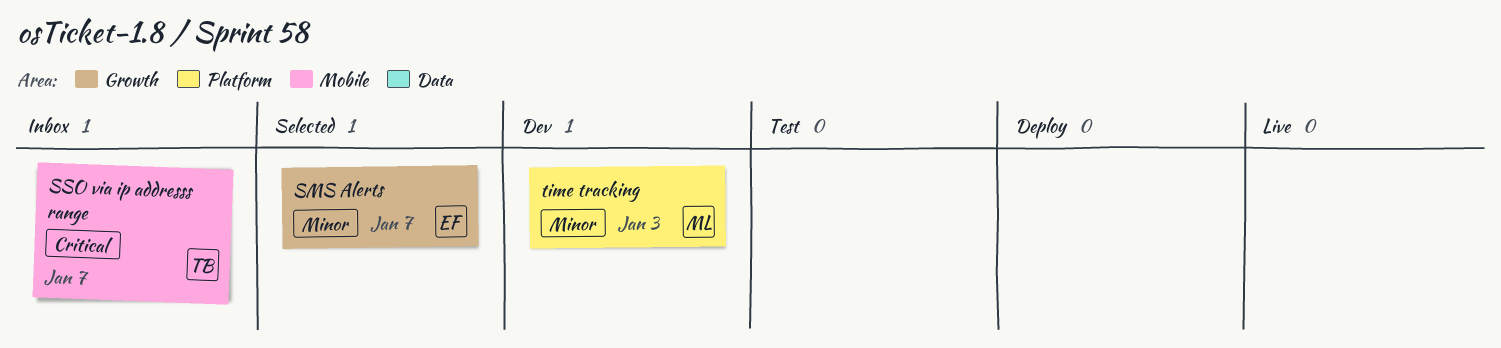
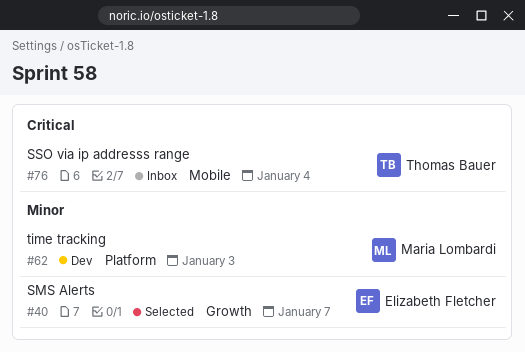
SSO via ip addresss range, due: Jan 7 -> Jan 4

